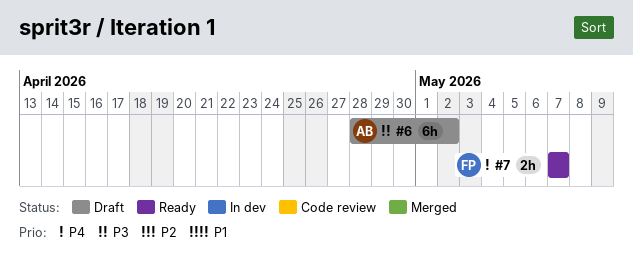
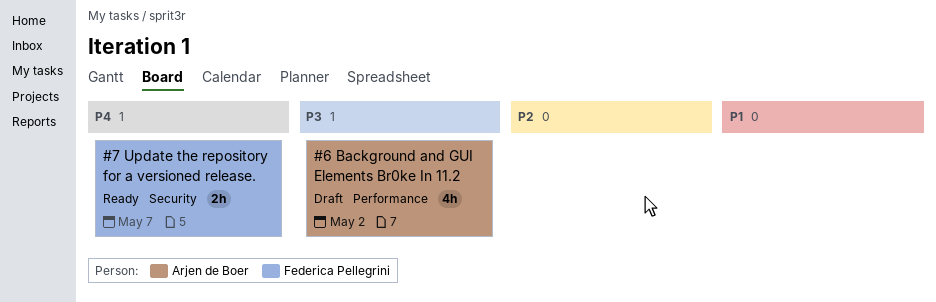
#6, estimate: 6h -> 4h

